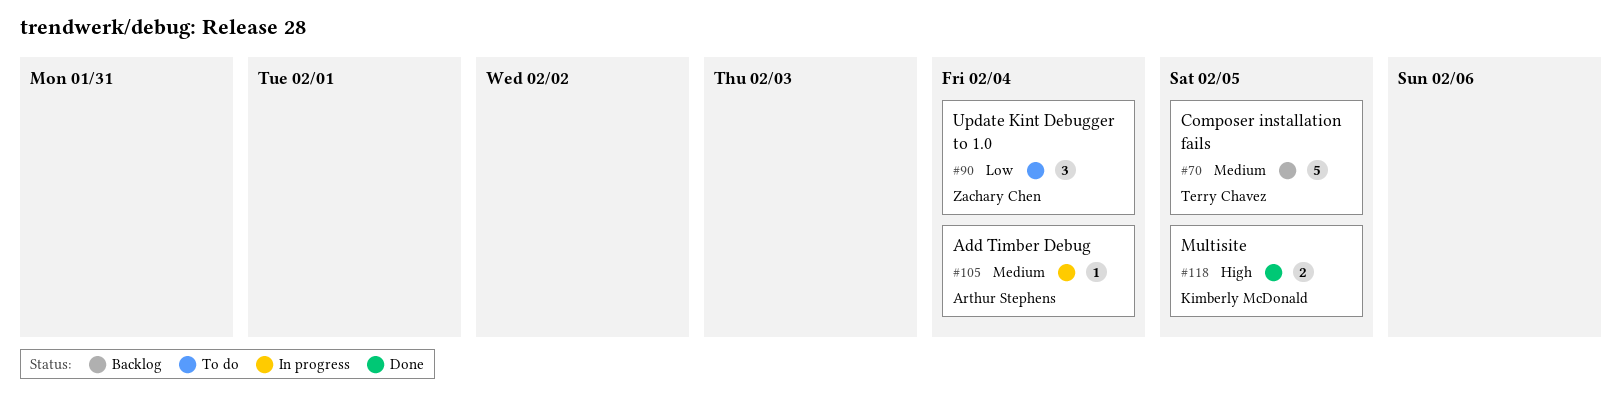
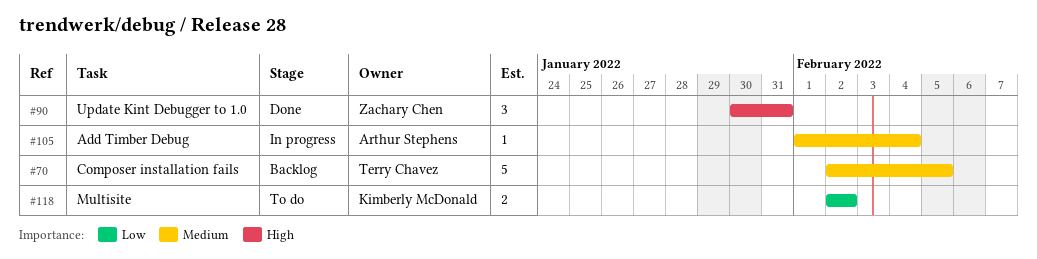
#90, status: To do -> Done
#90, priority: Low -> High
#90, due: Feb 4 -> Jan 31
#118, status: Done -> To do
#118, priority: High -> Low
#118, due: Feb 5 -> Feb 2

